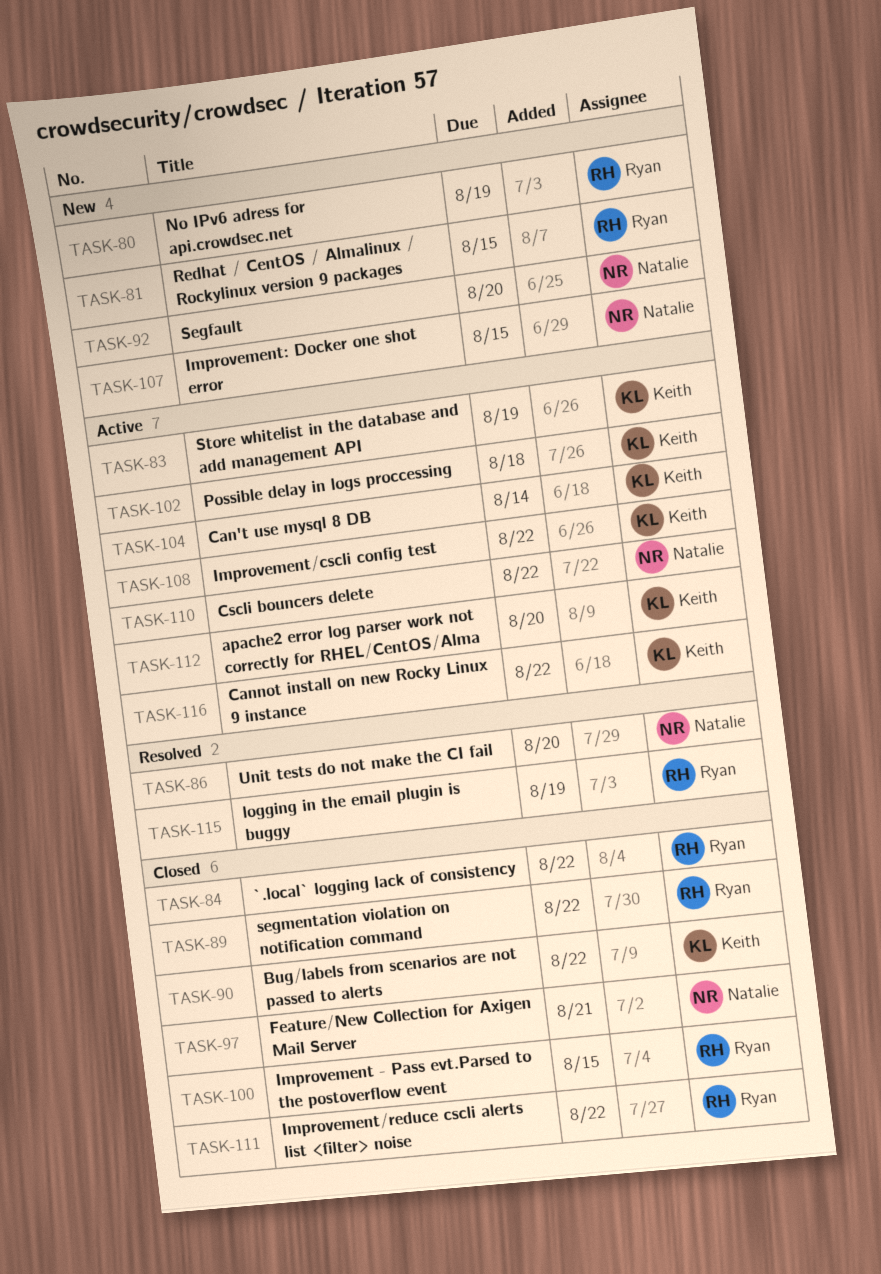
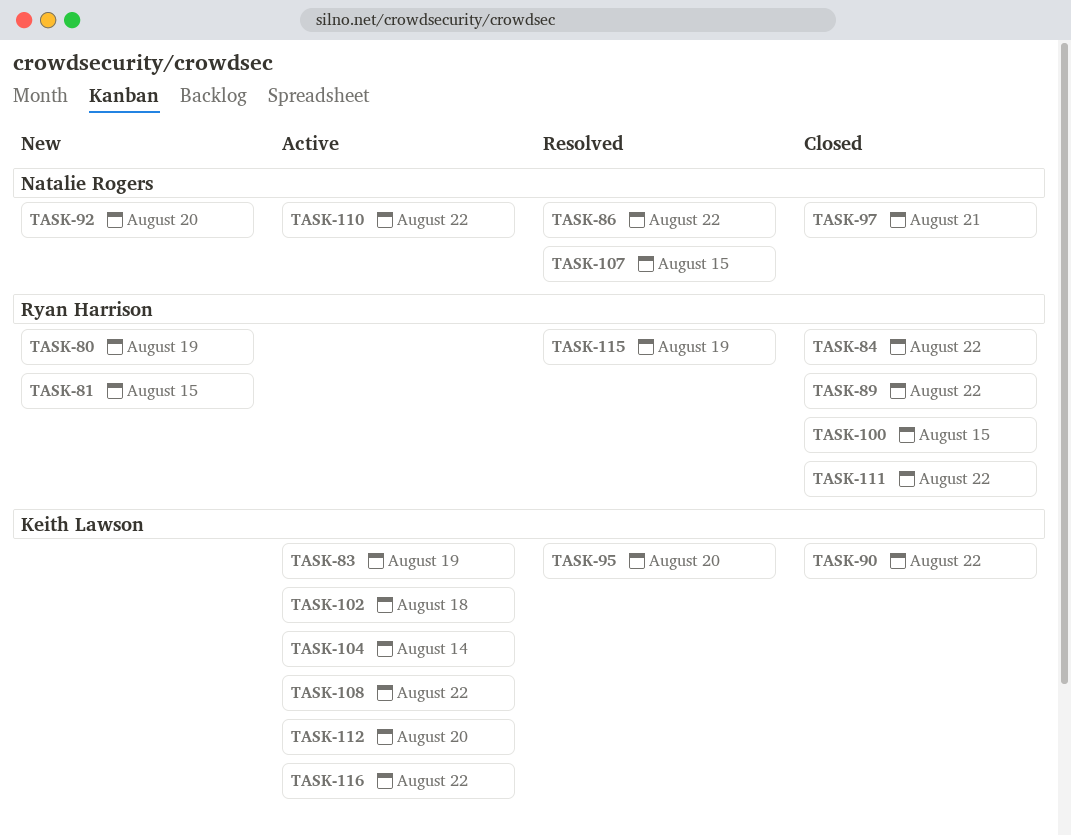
TASK-86, due: Aug 20 -> Aug 22
TASK-95: none -> present
TASK-107, status: New -> Resolved

